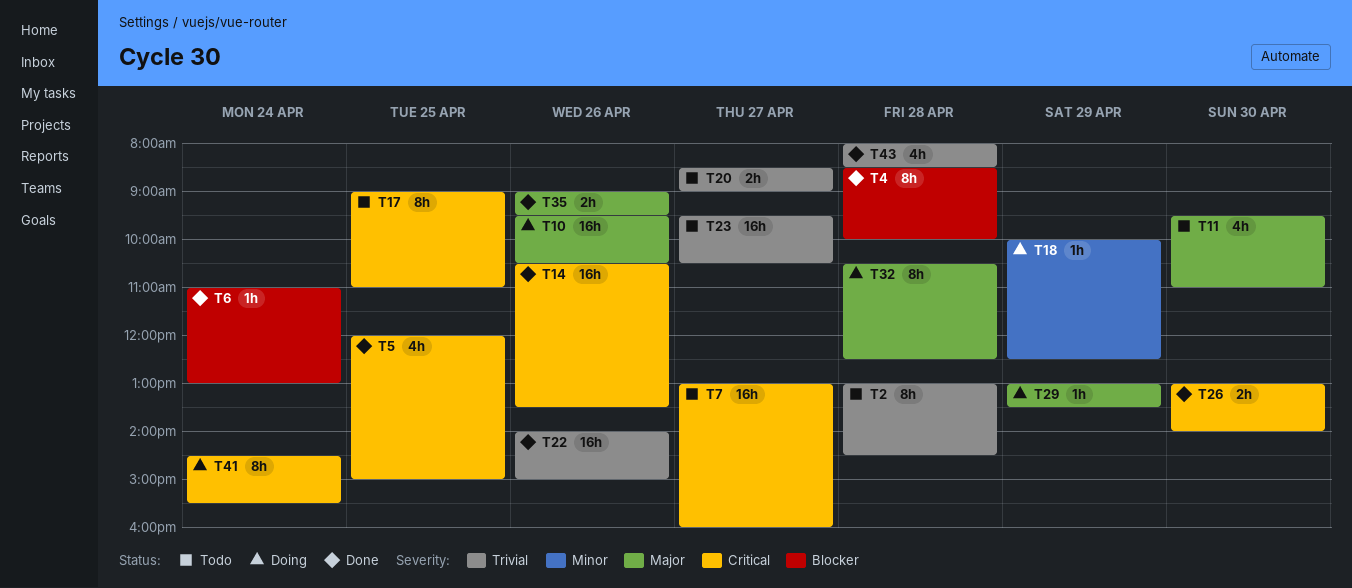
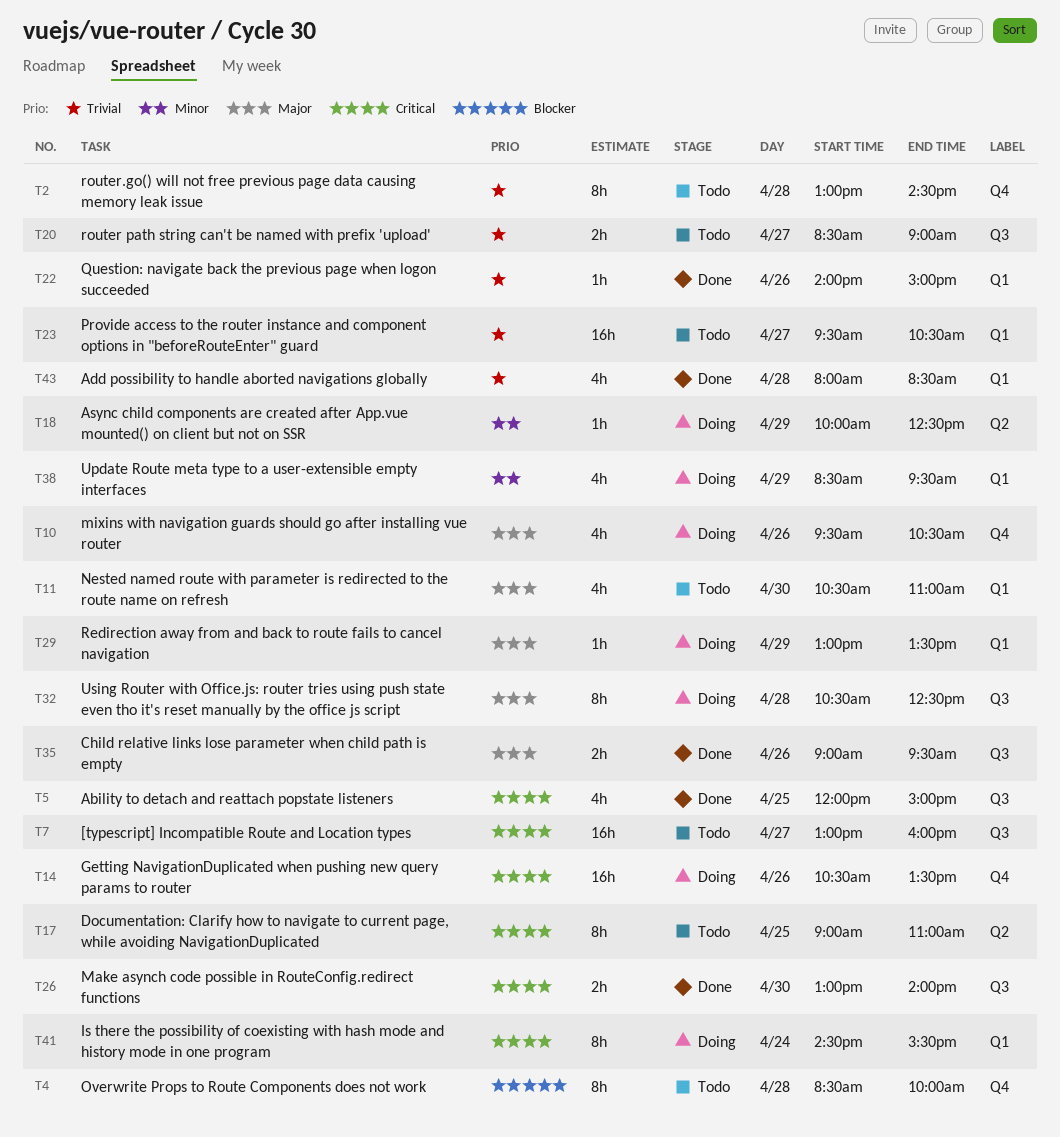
T4, status: Done -> Todo
T6: present -> none
T10, estimate: 16h -> 4h
T11, begins: 09:30 -> 10:30
T14, status: Done -> Doing
T22, estimate: 16h -> 1h
T38: none -> present

